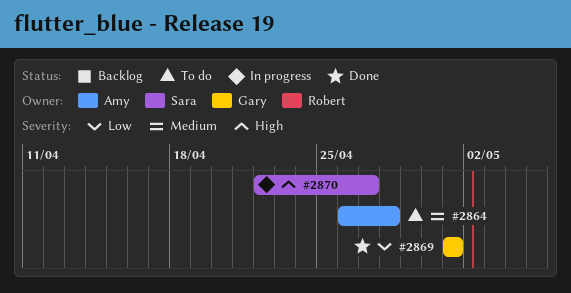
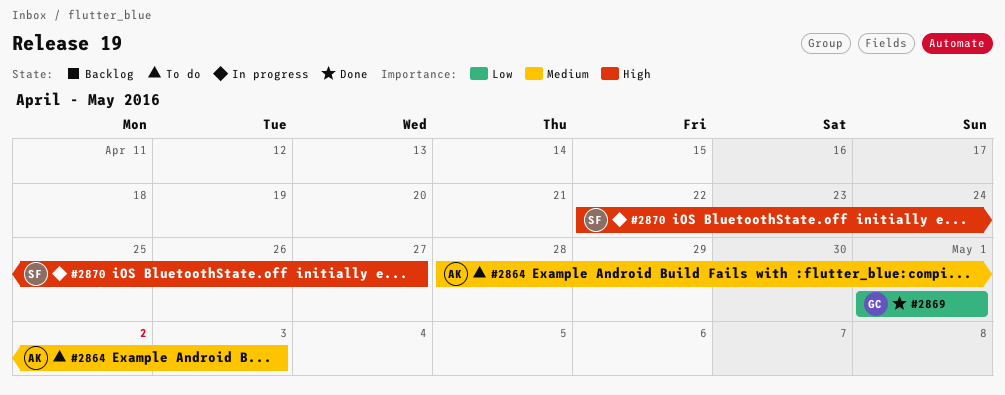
#2864, start: Apr 26 -> Apr 28
#2864, due: Apr 28 -> May 3

